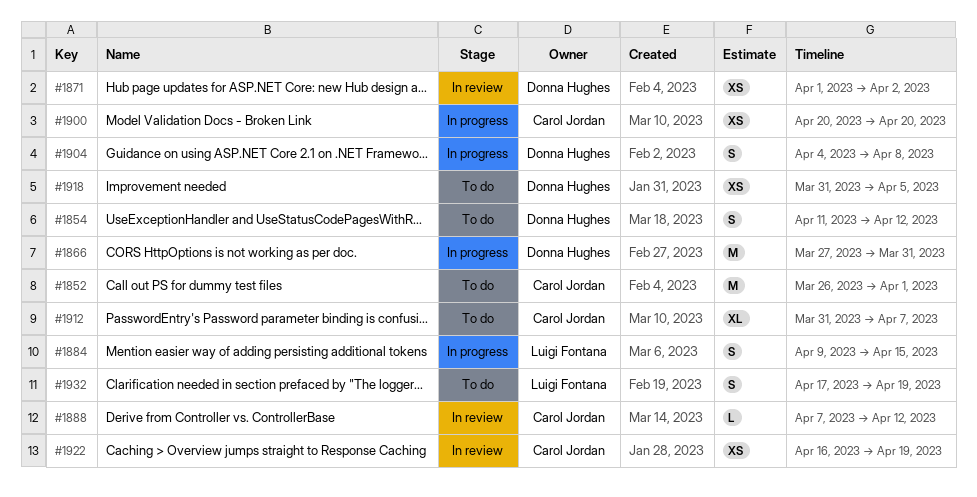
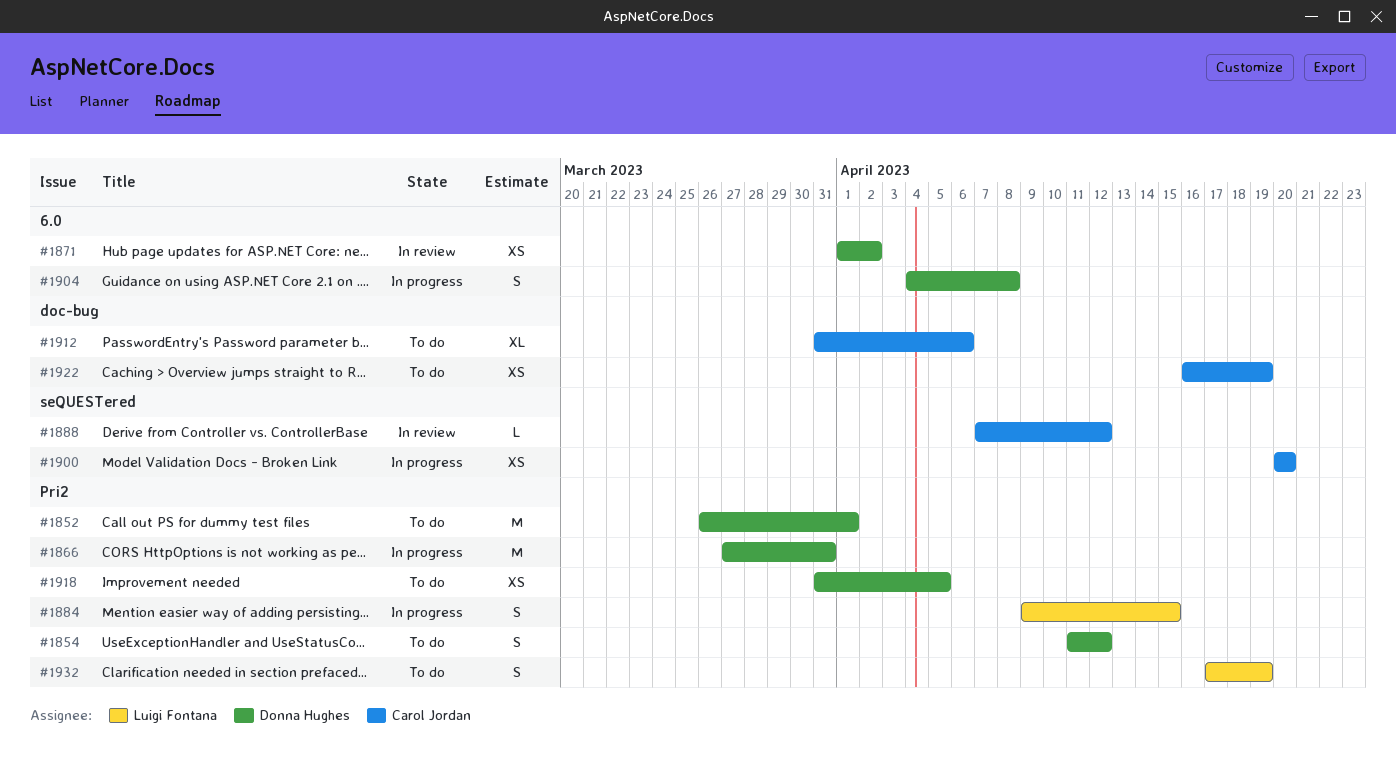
#1852, owner: Carol Jordan -> Donna Hughes
#1912, due: Apr 7 -> Apr 6
#1922, status: In review -> To do

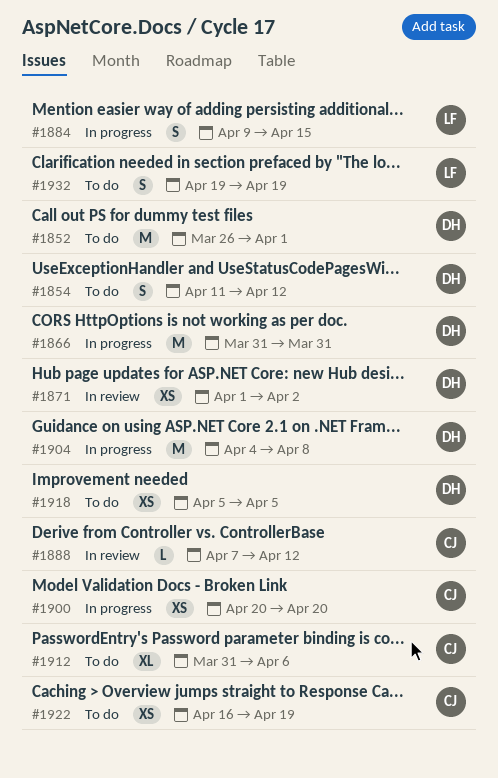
#1866, start: Mar 27 -> Mar 31
#1904, estimate: S -> M
#1918, start: Mar 31 -> Apr 5
#1932, start: Apr 17 -> Apr 19

